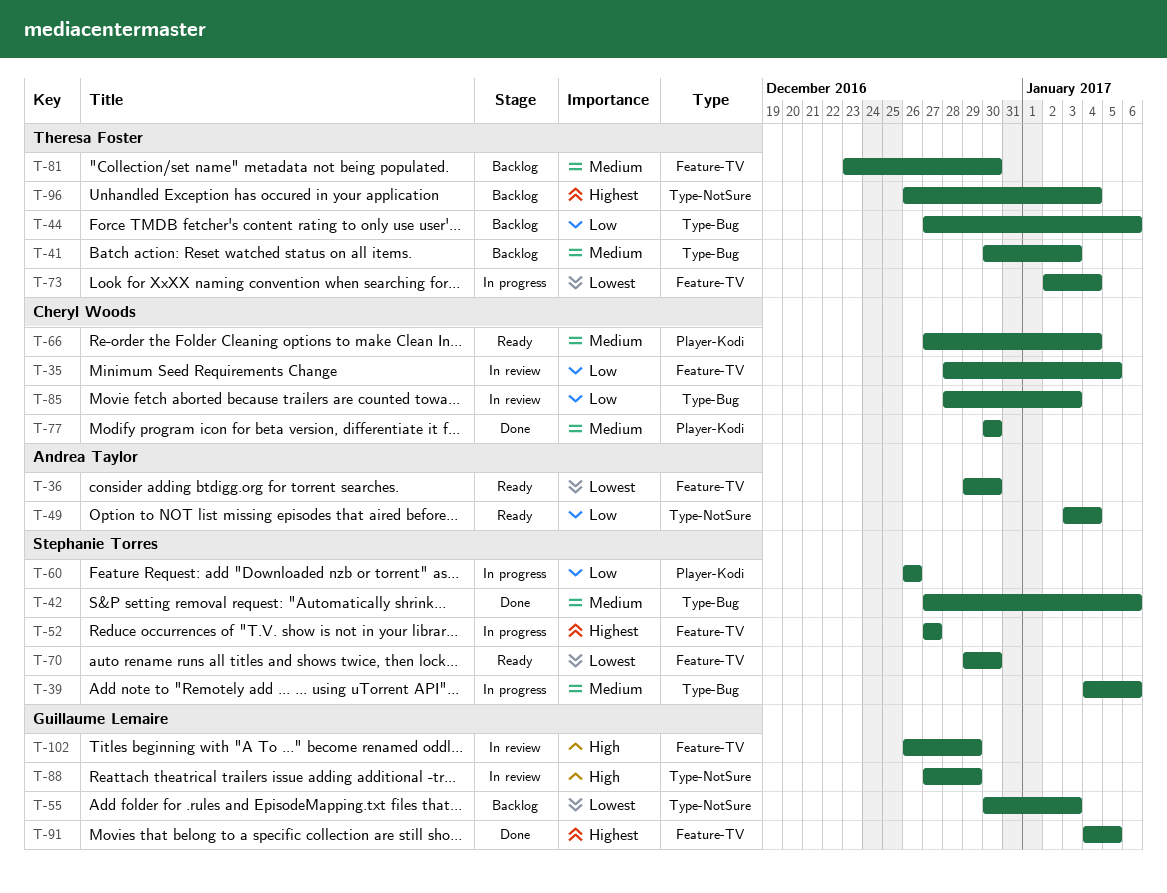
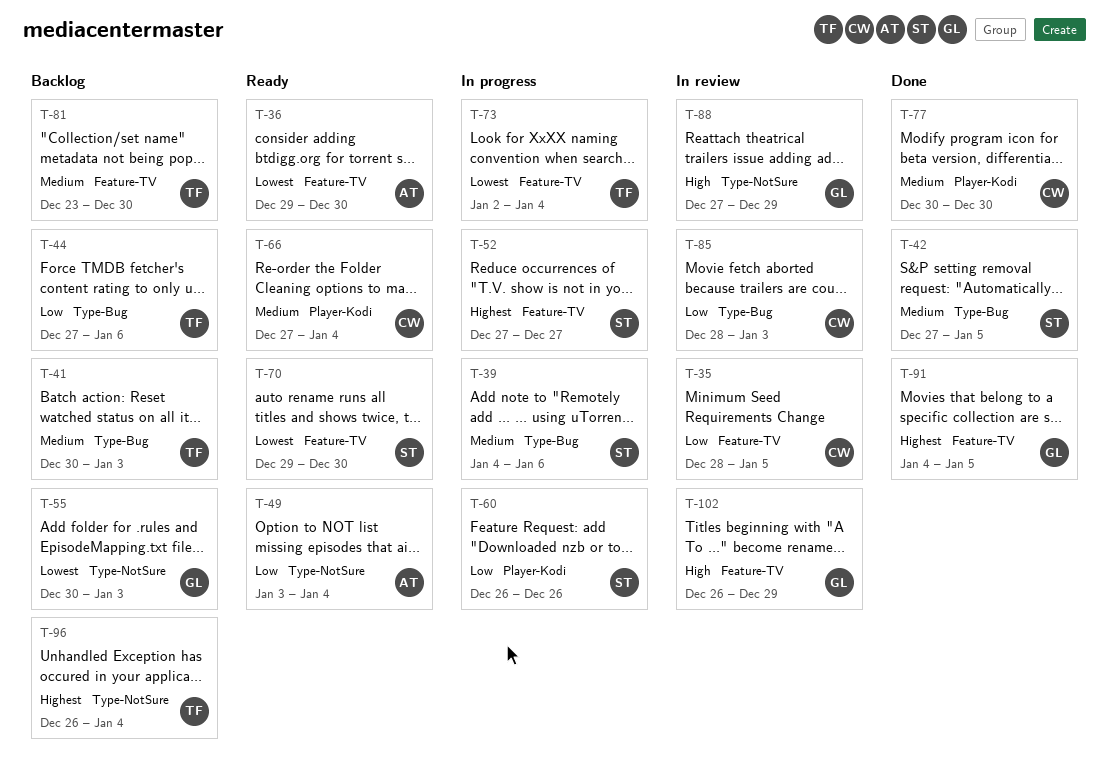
T-42, due: Jan 6 -> Jan 5

